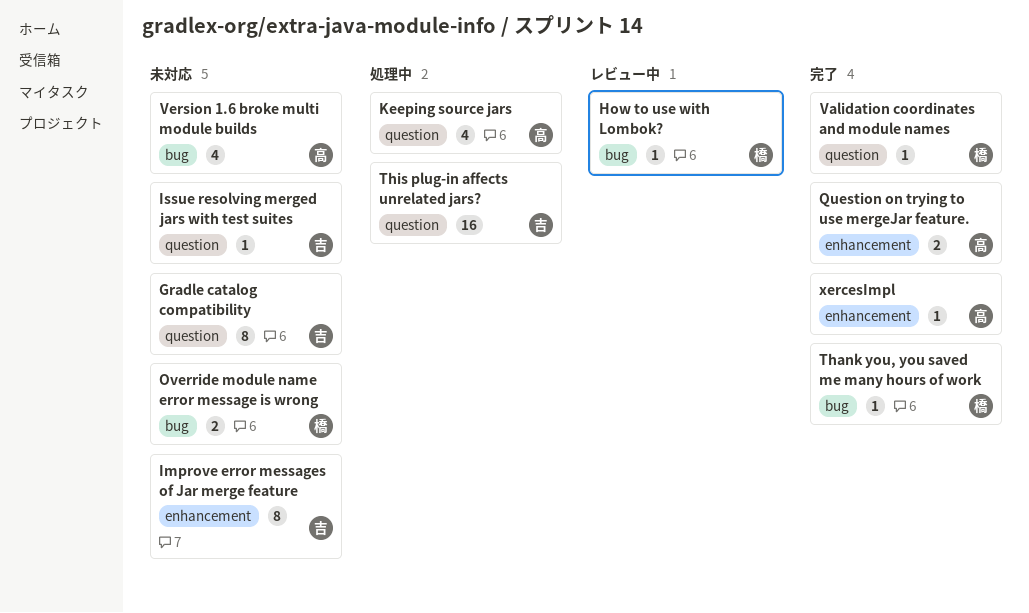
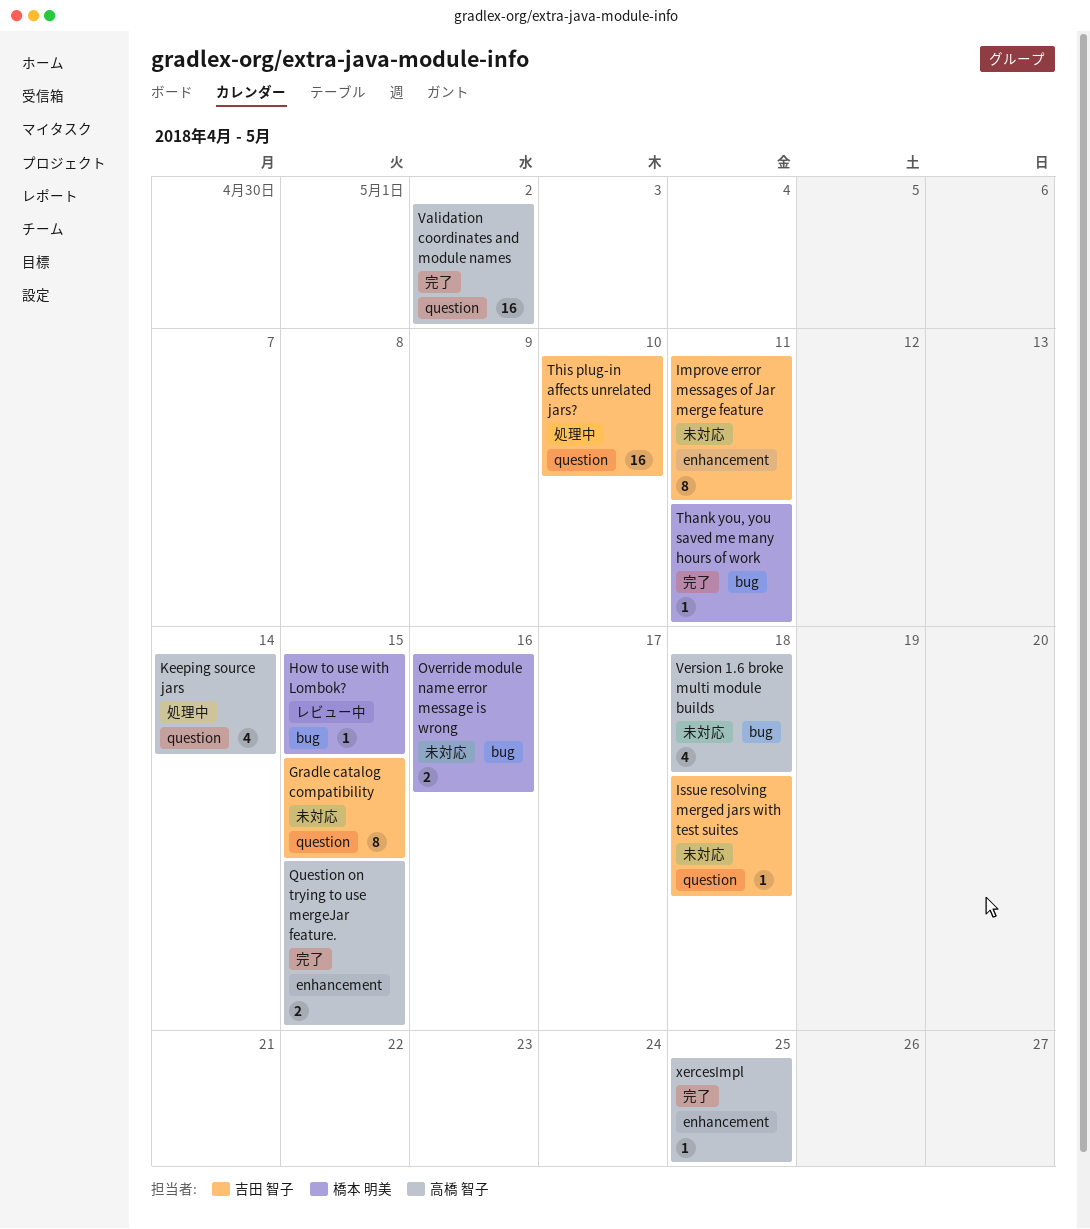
Validation coordinates and module names, owner: 橋本 明美 -> 高橋 智子
Validation coordinates and module names, estimate: 1 -> 16

